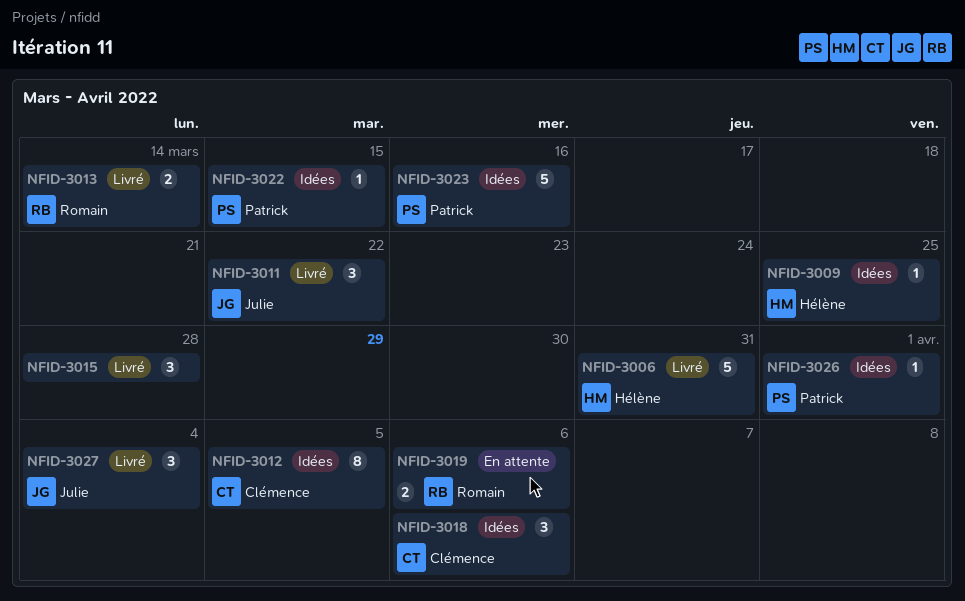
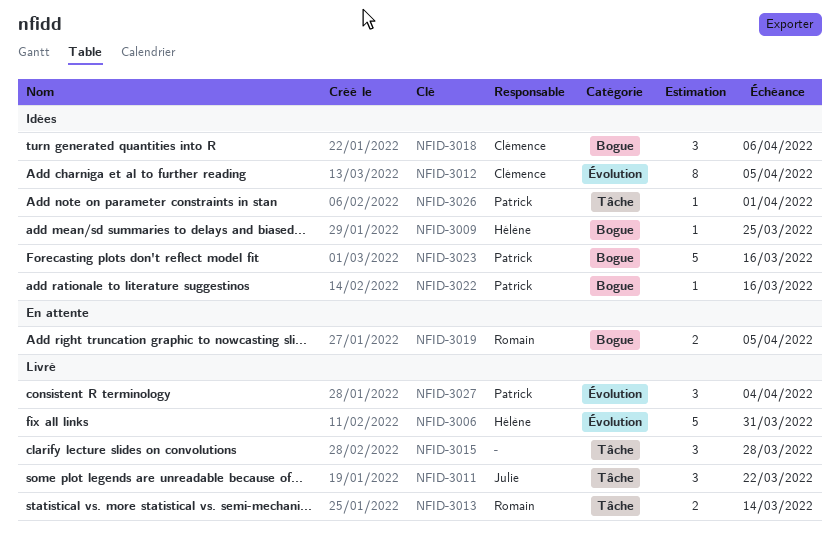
NFID-3019, due: Apr 6 -> Apr 5
NFID-3022, due: Mar 15 -> Mar 16
NFID-3027, owner: Julie -> Patrick

